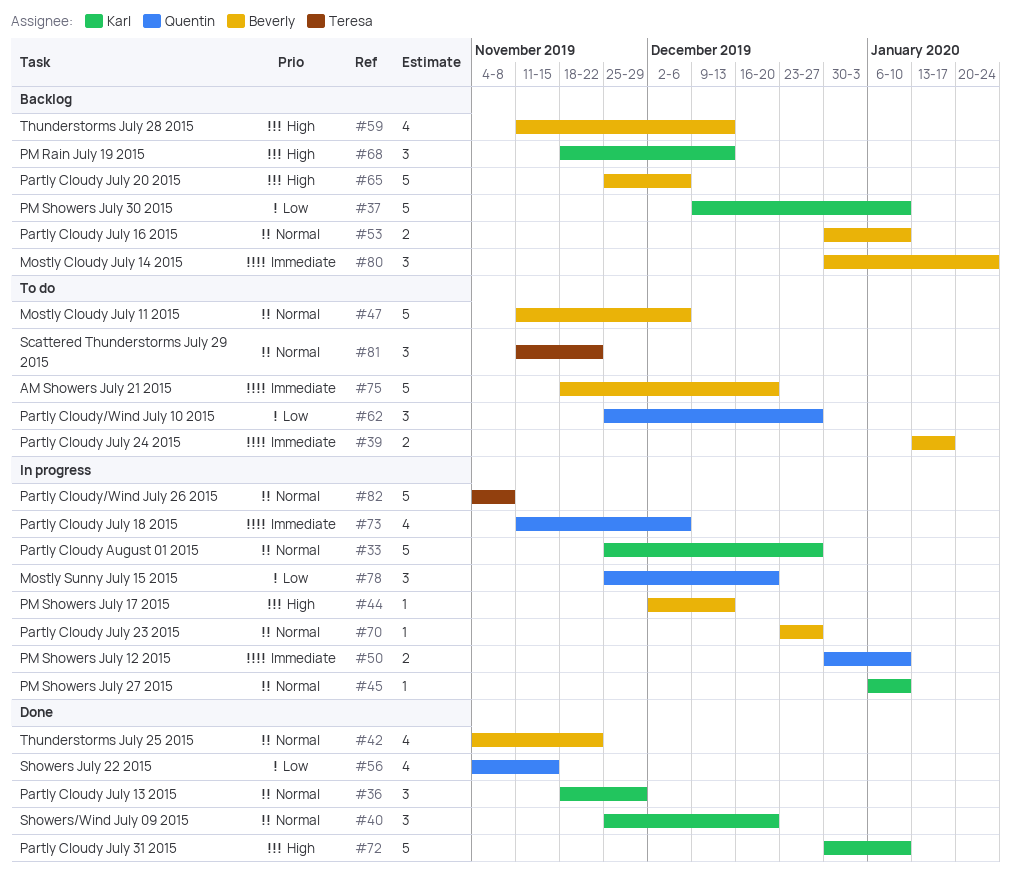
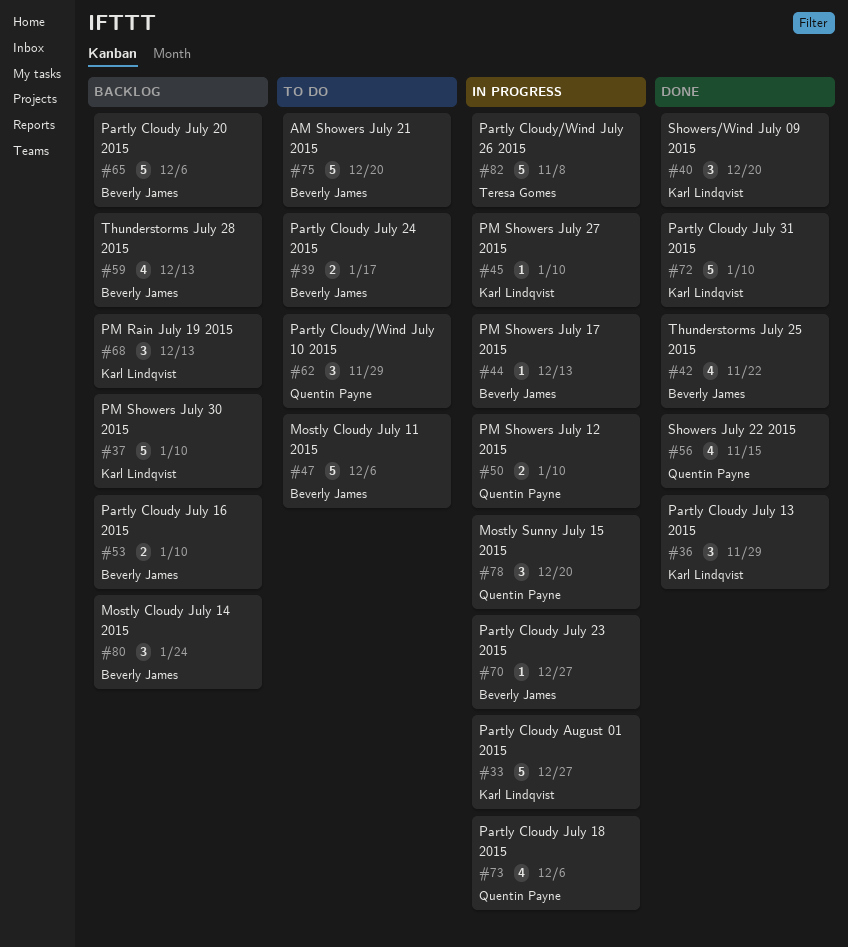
#62, due: Dec 27 -> Nov 29
#81: present -> none

